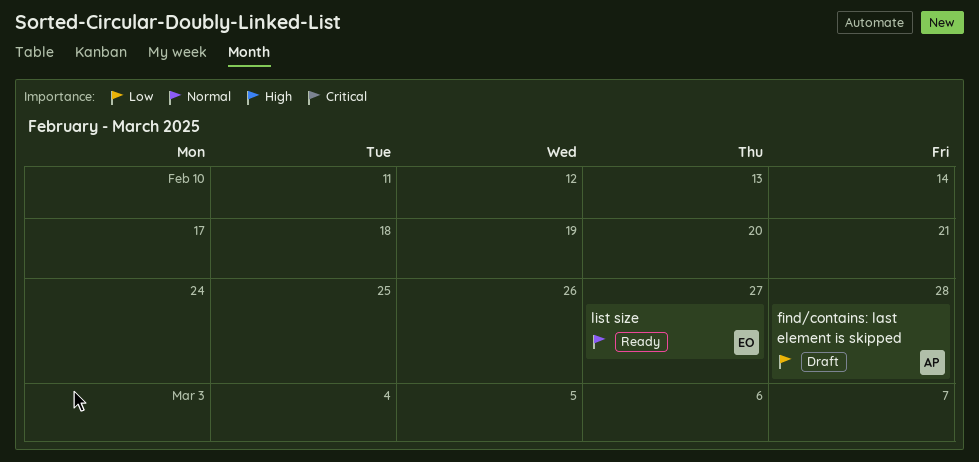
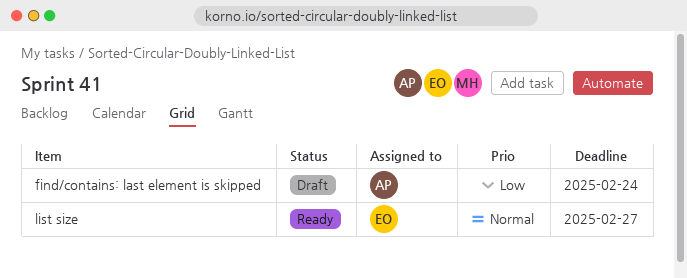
find/contains: last element is skipped, due: Feb 28 -> Feb 24

